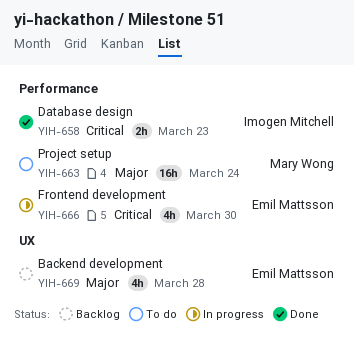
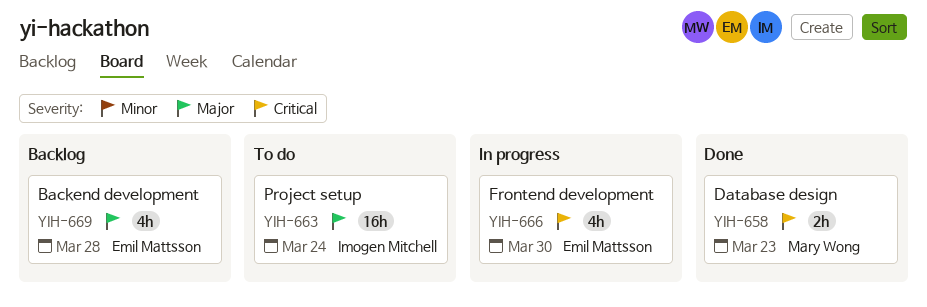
YIH-658, owner: Imogen Mitchell -> Mary Wong
YIH-663, owner: Mary Wong -> Imogen Mitchell

